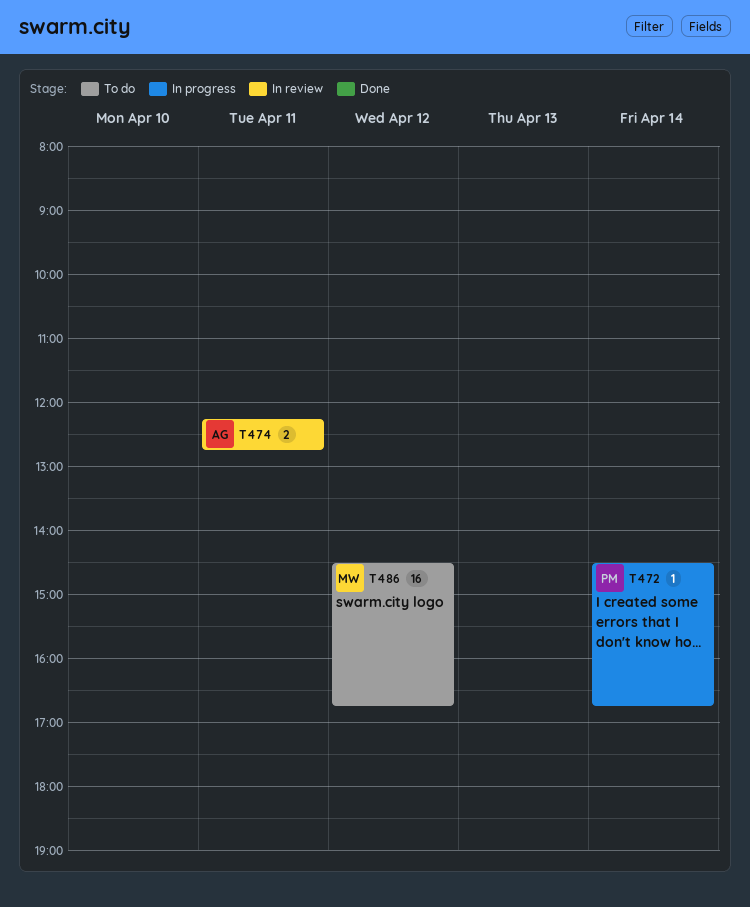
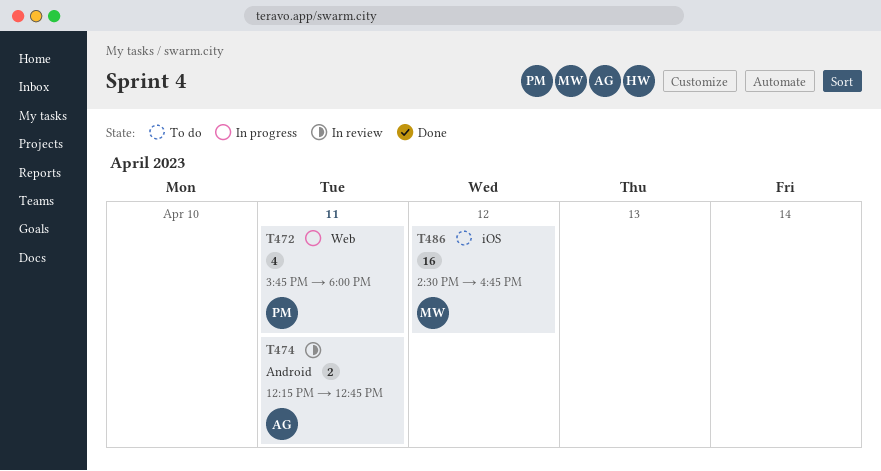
T472, estimate: 1 -> 4
T472, day: Apr 14 -> Apr 11
T472, begins: 14:30 -> 15:45
T472, ends: 16:45 -> 18:00

